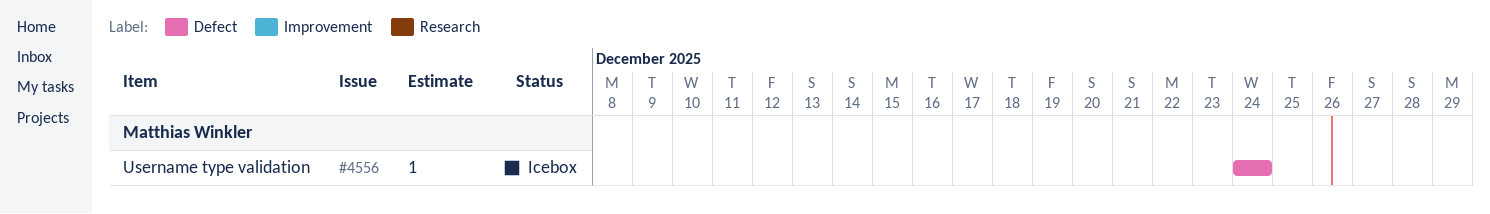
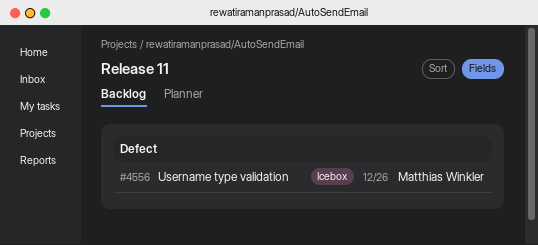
#4556, due: Dec 24 -> Dec 26

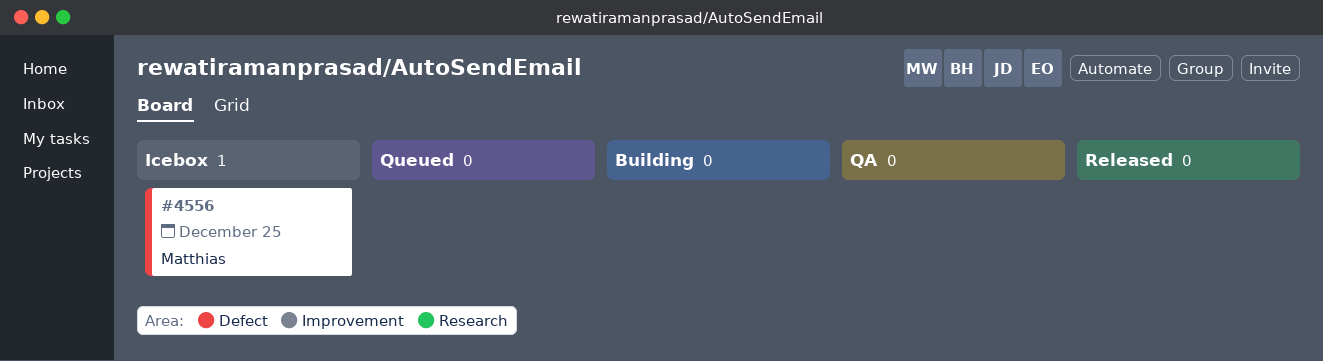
#4556, due: Dec 26 -> Dec 25

